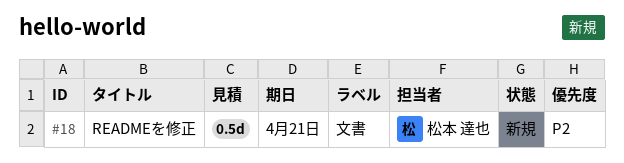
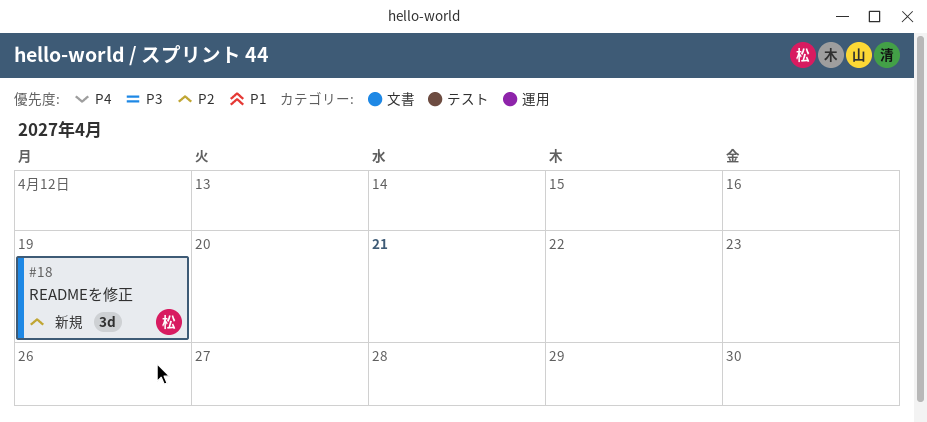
#18, estimate: 0.5d -> 3d
#18, due: Apr 21 -> Apr 19

